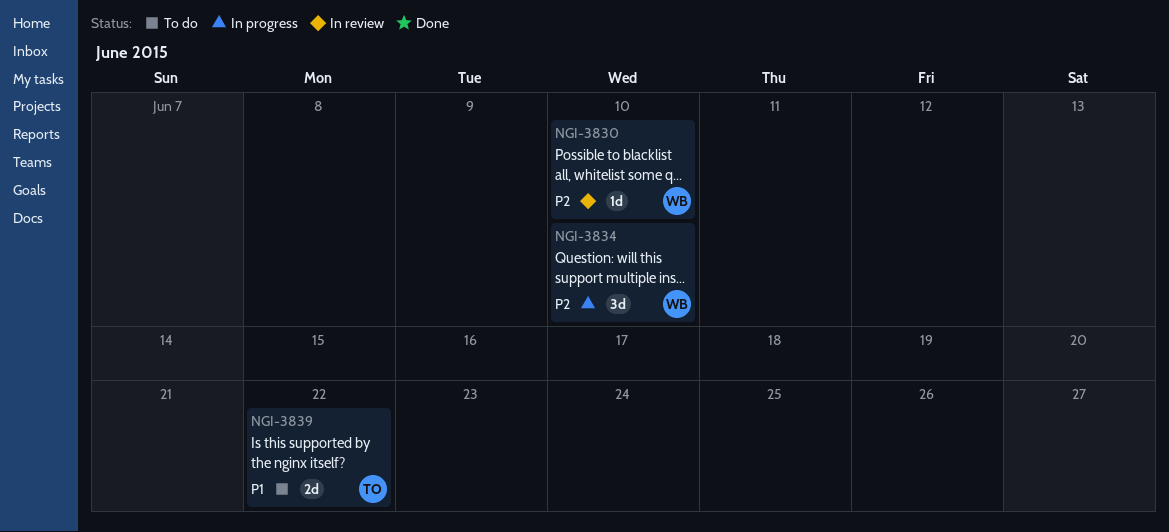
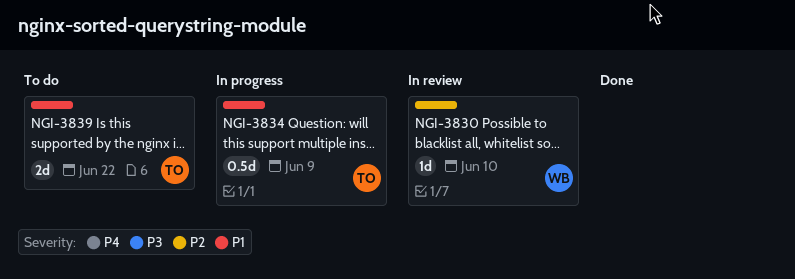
NGI-3834, owner: WB -> TO
NGI-3834, priority: P2 -> P1
NGI-3834, estimate: 3d -> 0.5d
NGI-3834, due: Jun 10 -> Jun 9

